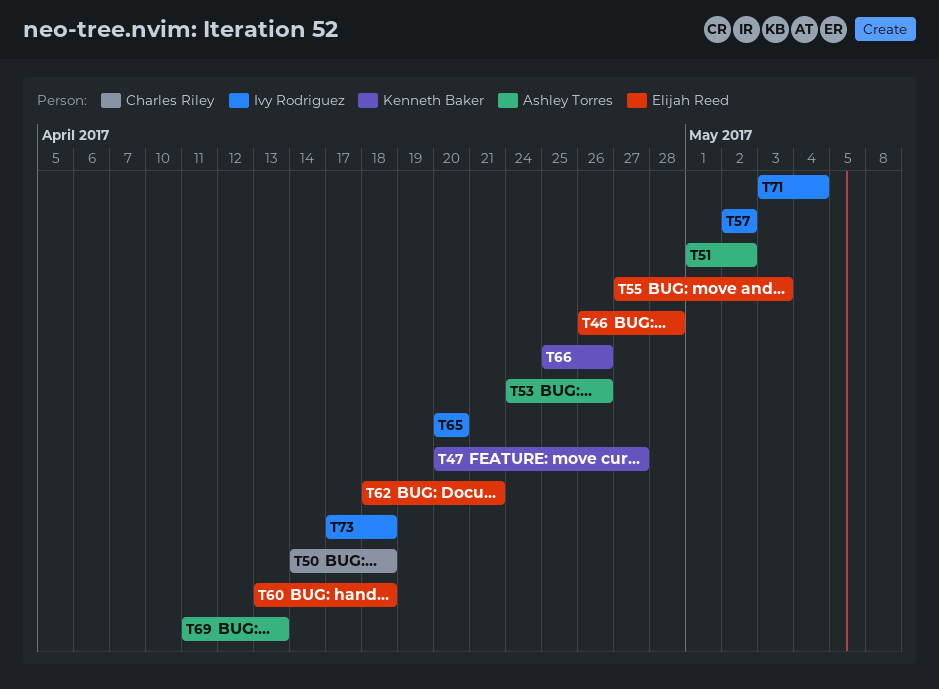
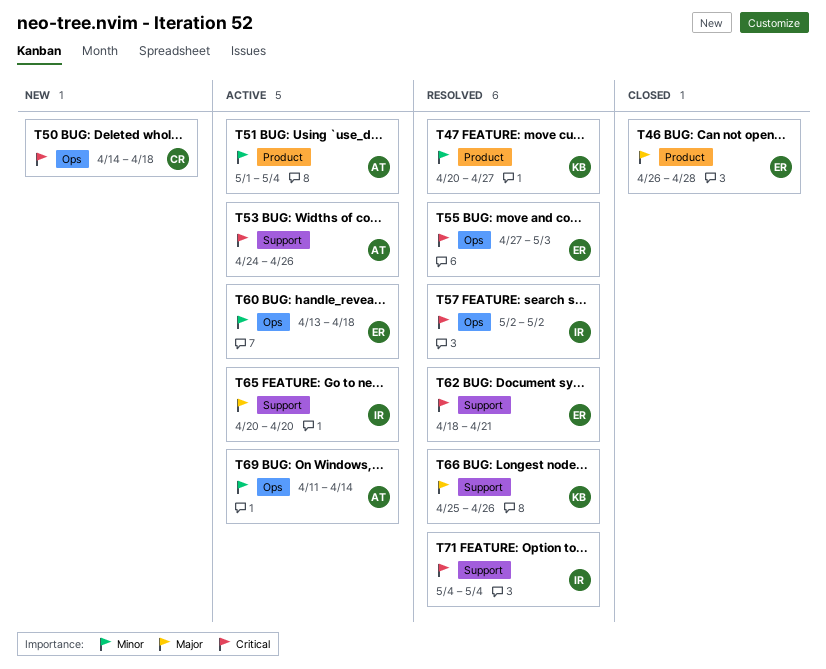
T51, due: May 2 -> May 4
T69, due: Apr 13 -> Apr 14
T71, start: May 3 -> May 4
T73: present -> none

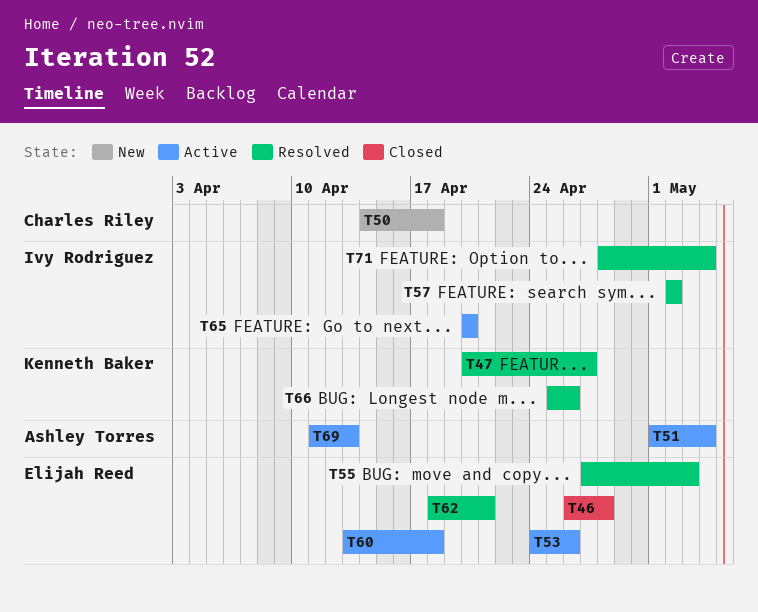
T53, owner: Ashley Torres -> Elijah Reed
T69, due: Apr 14 -> Apr 13
T71, start: May 4 -> Apr 28

